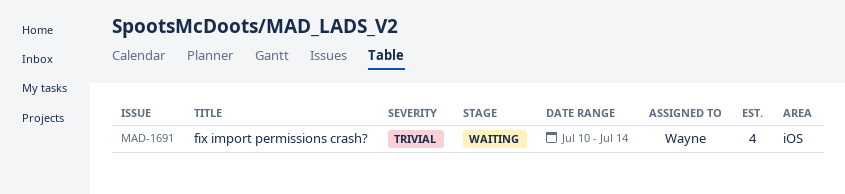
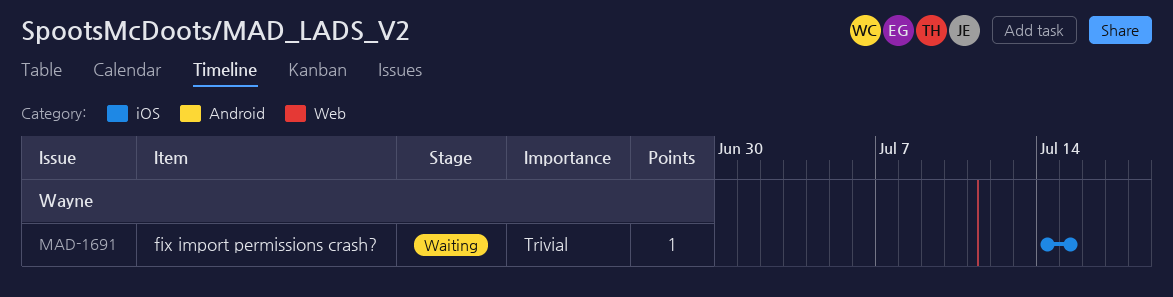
MAD-1691, estimate: 4 -> 1
MAD-1691, start: Jul 10 -> Jul 14
MAD-1691, due: Jul 14 -> Jul 15

